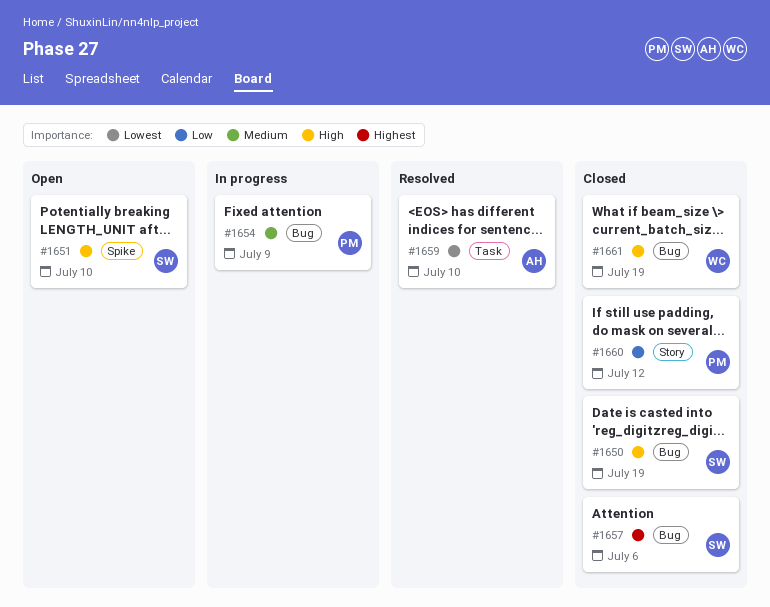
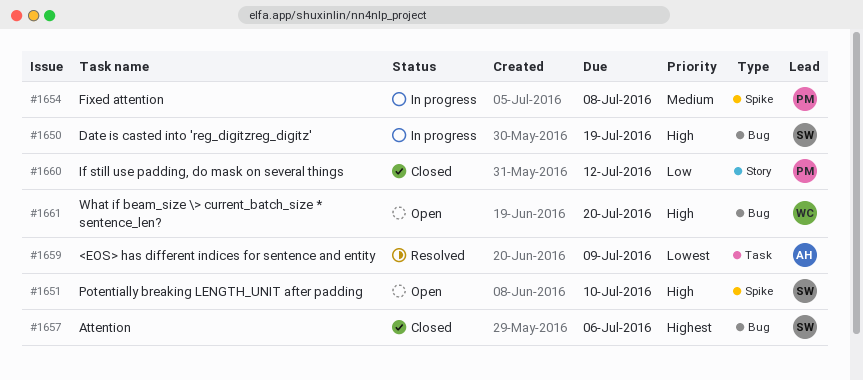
#1650, status: Closed -> In progress
#1654, label: Bug -> Spike
#1654, due: Jul 9 -> Jul 8
#1659, due: Jul 10 -> Jul 9
#1661, status: Closed -> Open
#1661, due: Jul 19 -> Jul 20

